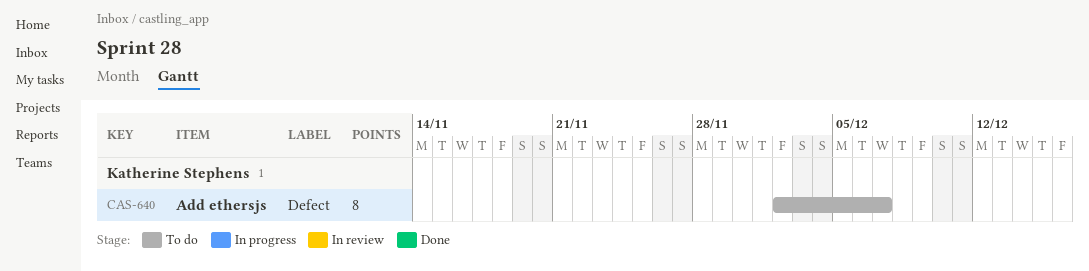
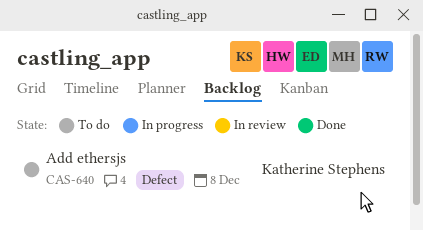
CAS-640, due: Dec 7 -> Dec 8

